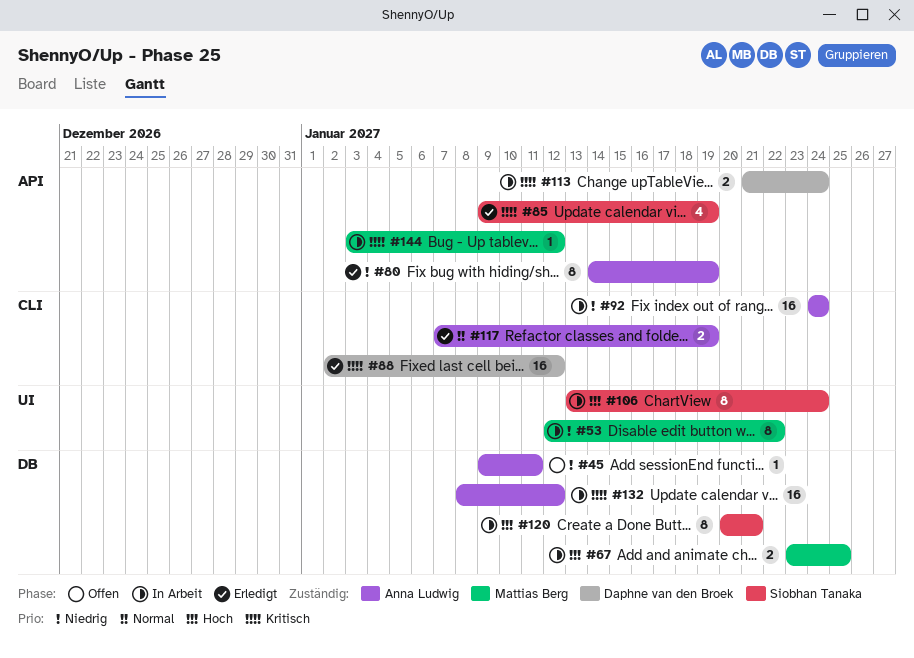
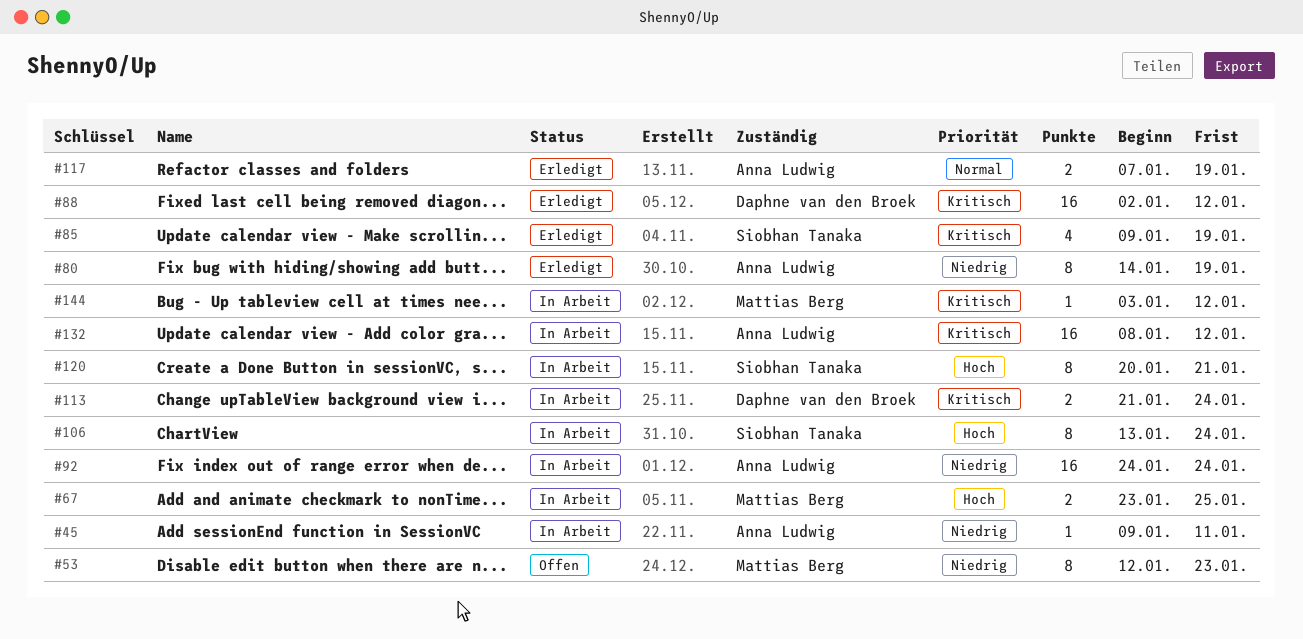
#45, status: Offen -> In Arbeit
#53, status: In Arbeit -> Offen
#53, due: Jan 22 -> Jan 23

